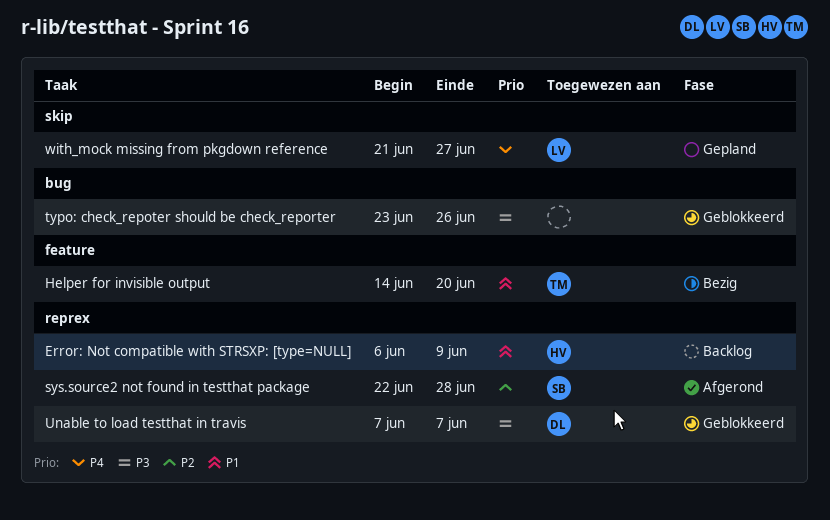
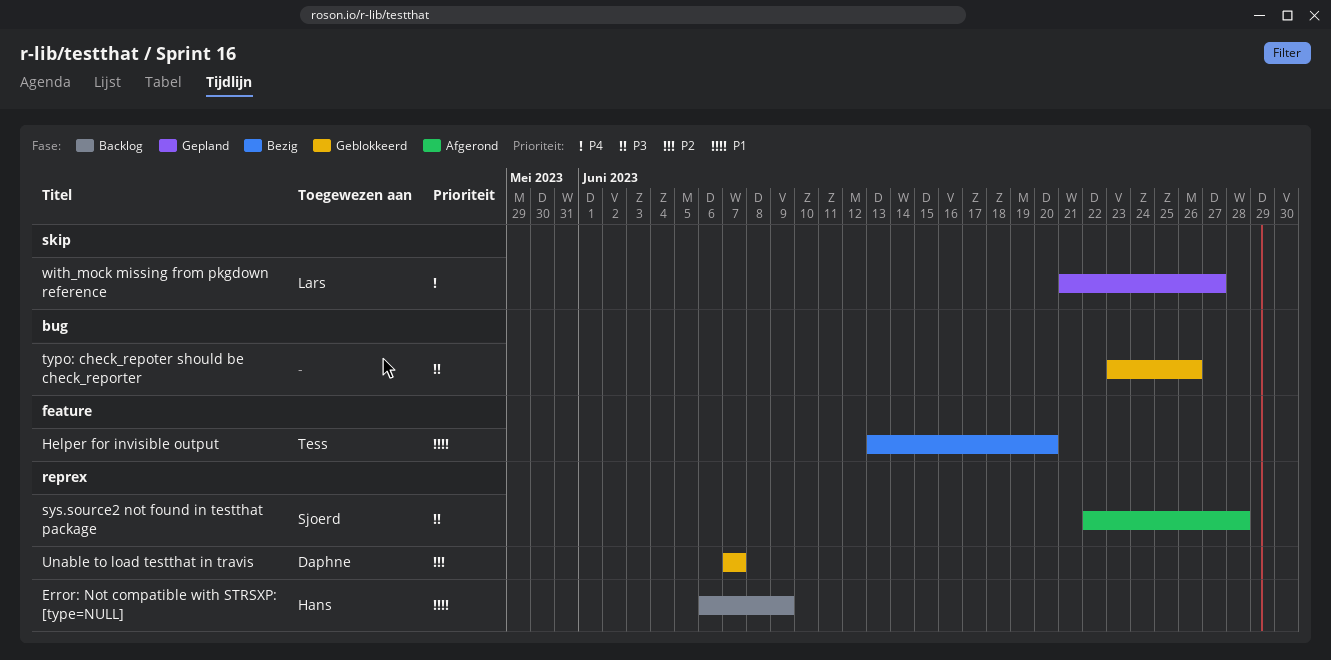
Helper for invisible output, start: Jun 14 -> Jun 13
sys.source2 not found in testthat package, priority: P2 -> P3
Unable to load testthat in travis, priority: P3 -> P2

